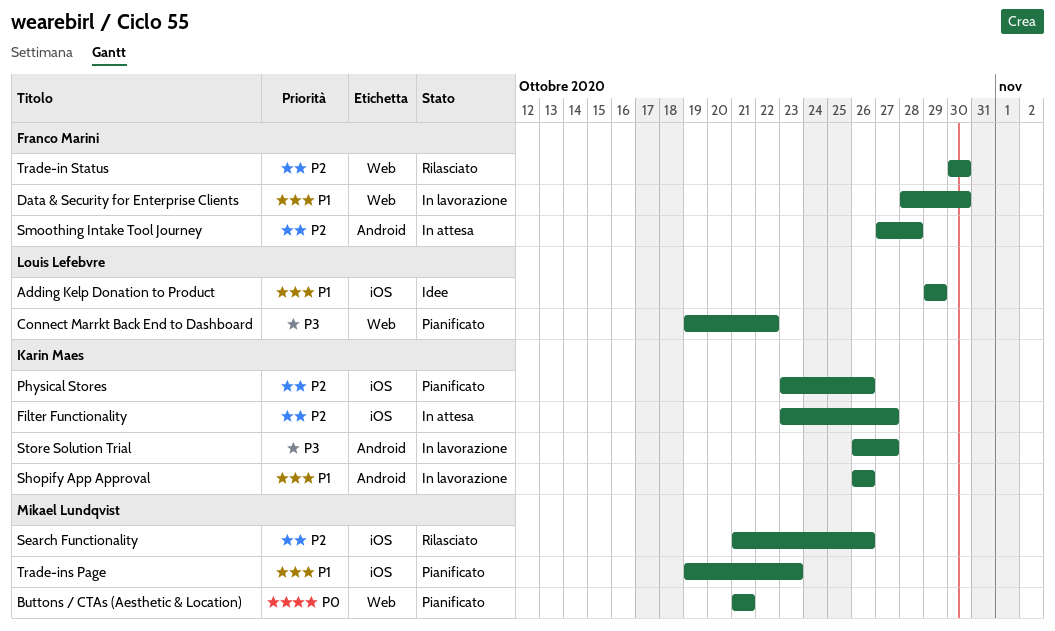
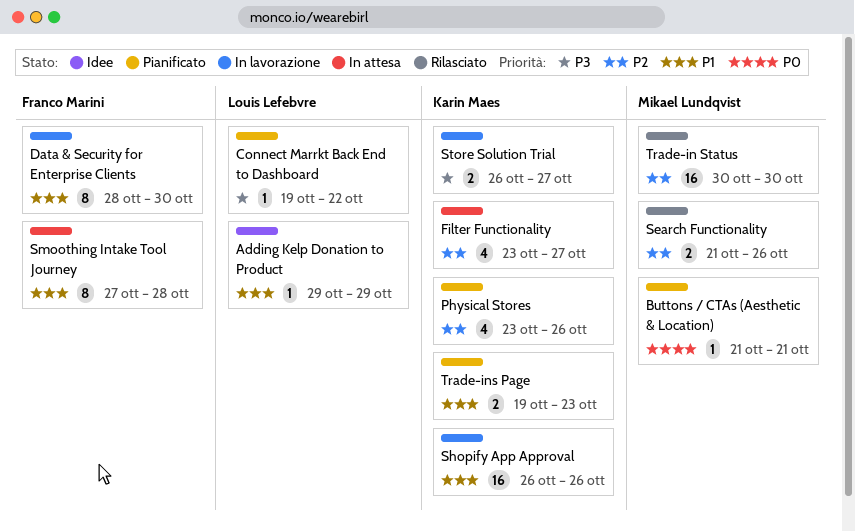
Smoothing Intake Tool Journey, priority: P2 -> P1
Trade-in Status, owner: Franco Marini -> Mikael Lundqvist
Trade-ins Page, owner: Mikael Lundqvist -> Karin Maes

